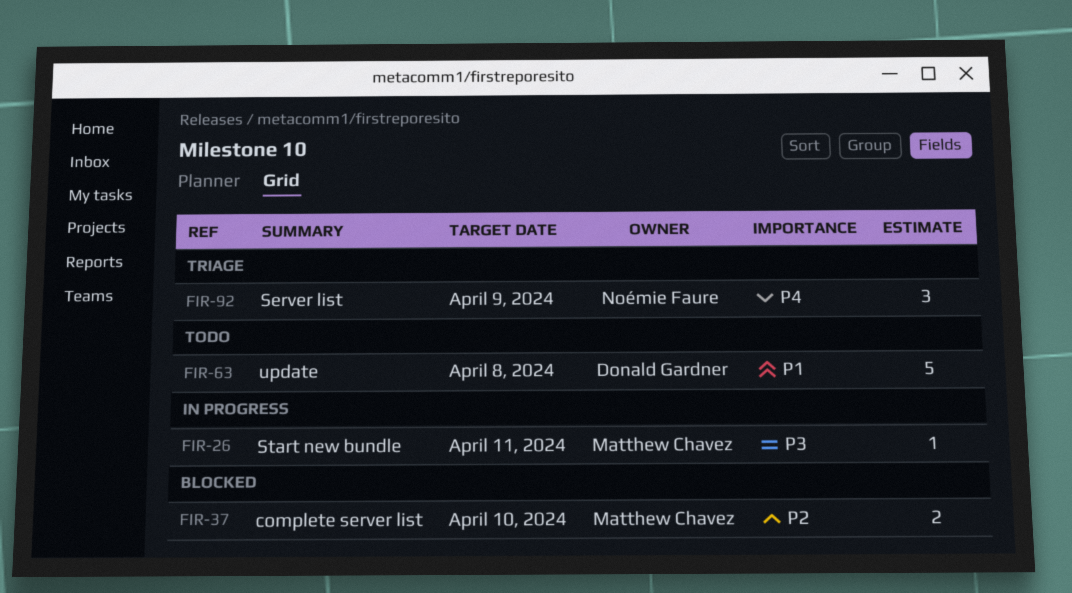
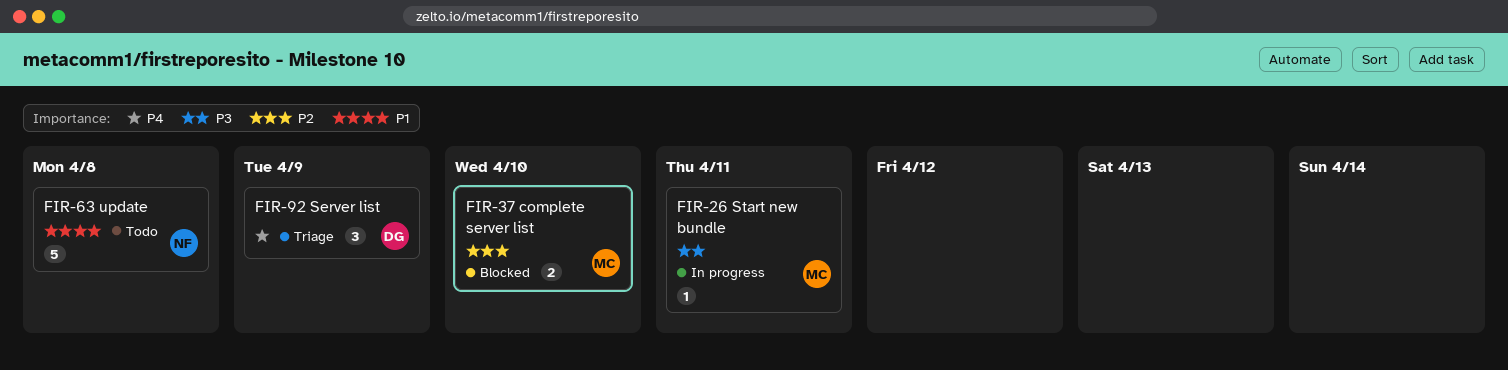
FIR-63, owner: Donald Gardner -> Noémie Faure
FIR-92, owner: Noémie Faure -> Donald Gardner

